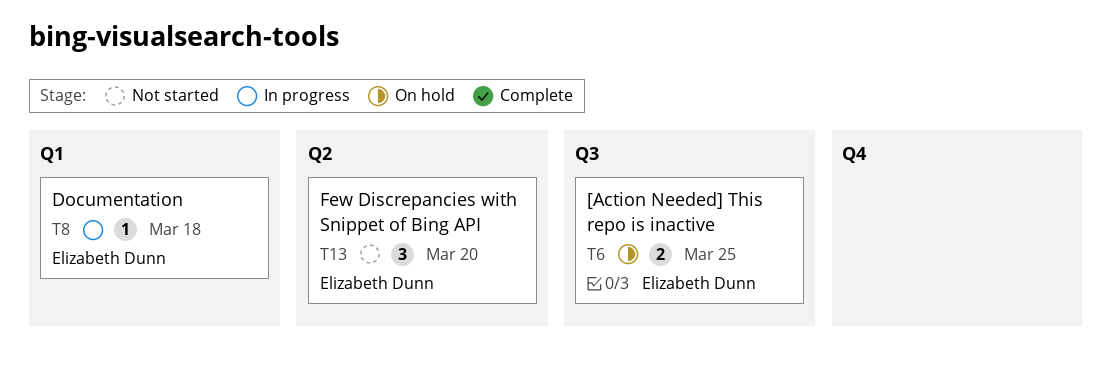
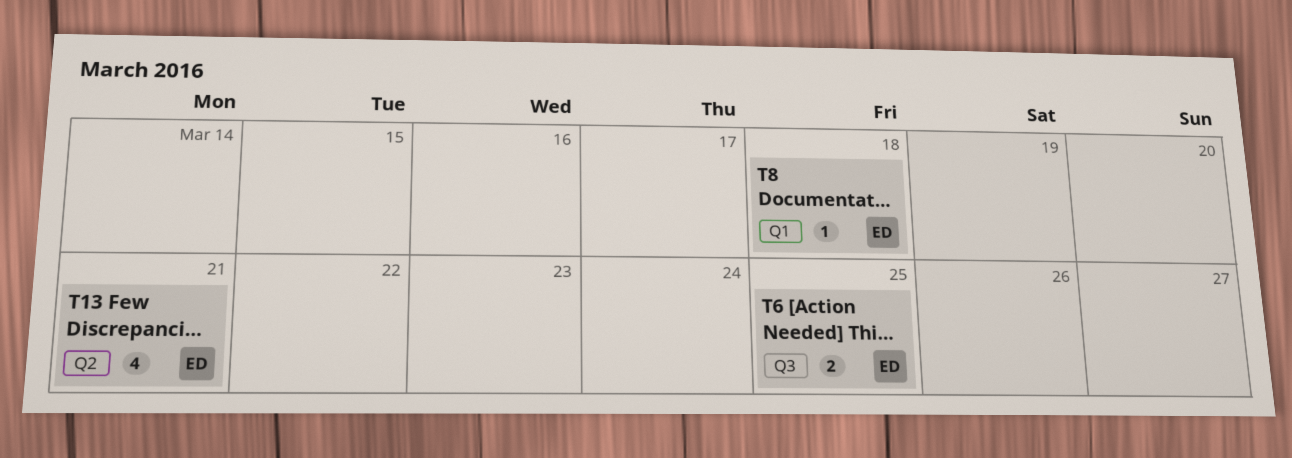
T13, estimate: 3 -> 4
T13, due: Mar 20 -> Mar 21

